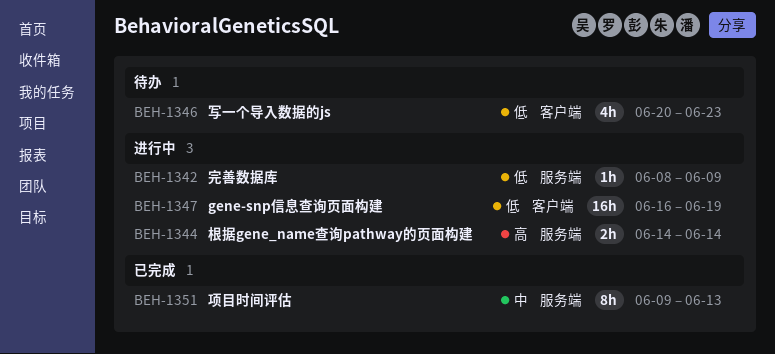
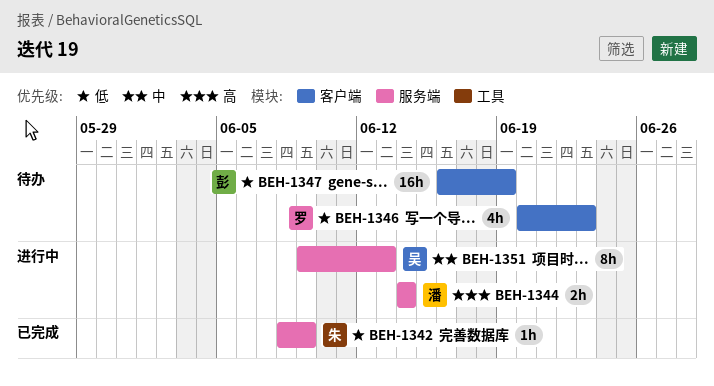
BEH-1342, status: 进行中 -> 已完成
BEH-1347, status: 进行中 -> 待办
BEH-1351, status: 已完成 -> 进行中

